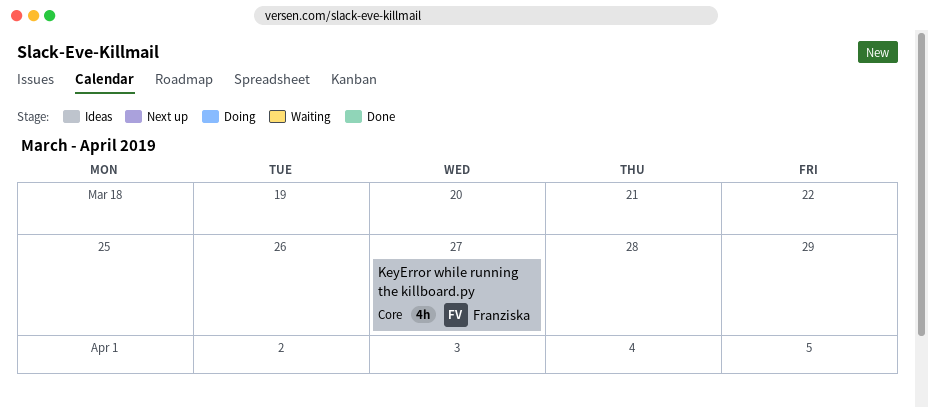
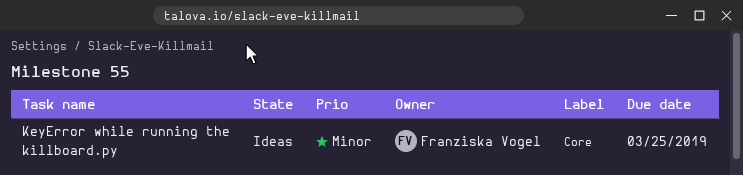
KeyError while running the killboard.py, due: Mar 27 -> Mar 25

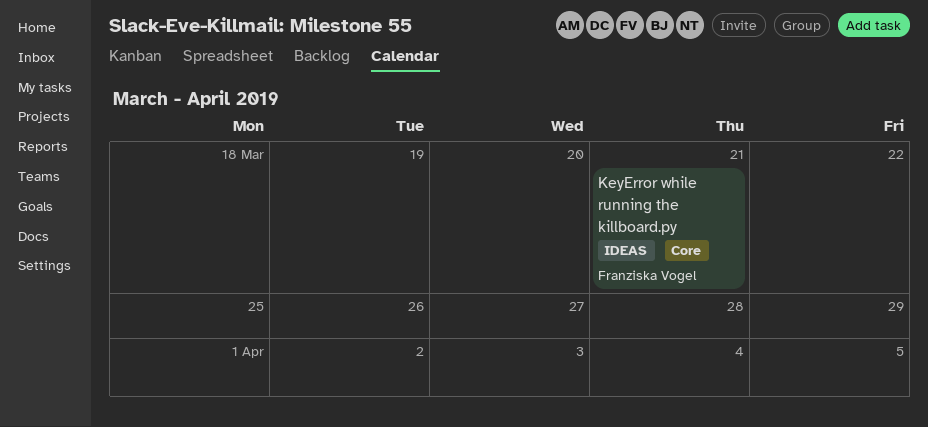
KeyError while running the killboard.py, due: Mar 25 -> Mar 21

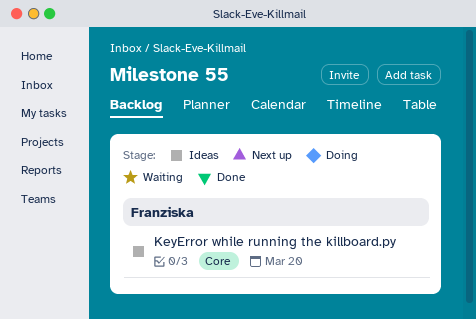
KeyError while running the killboard.py, due: Mar 21 -> Mar 20

